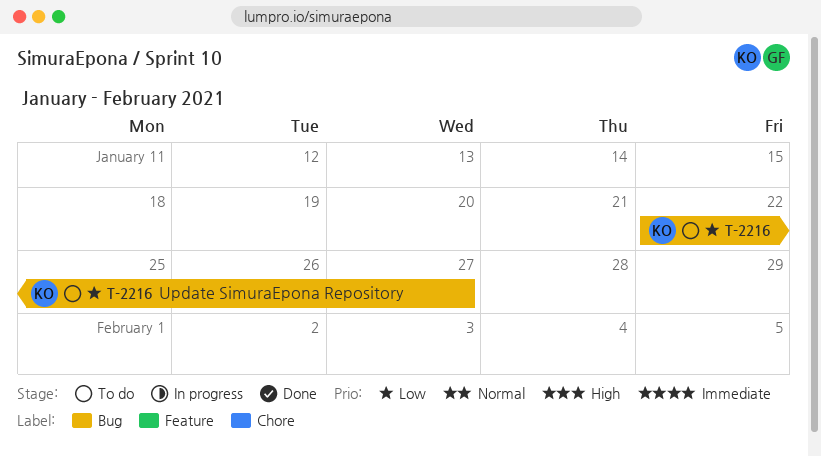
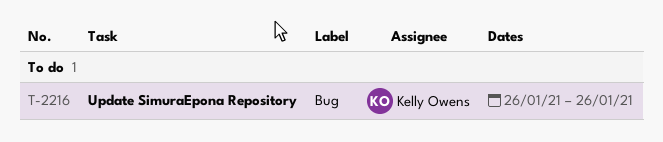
T-2216, start: Jan 22 -> Jan 26
T-2216, due: Jan 27 -> Jan 26

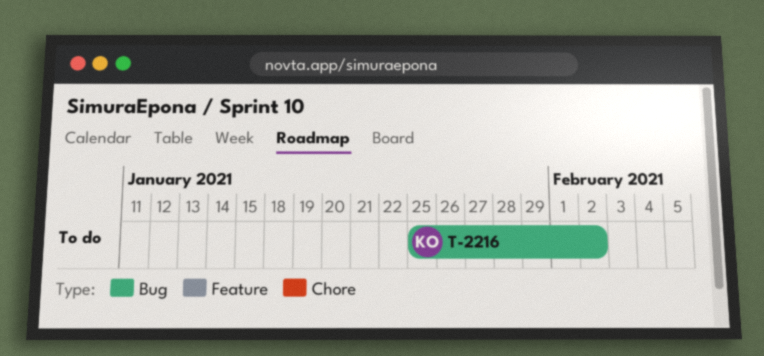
T-2216, start: Jan 26 -> Jan 25
T-2216, due: Jan 26 -> Feb 2

